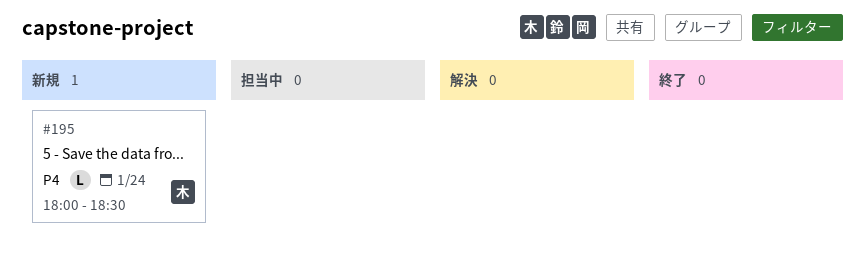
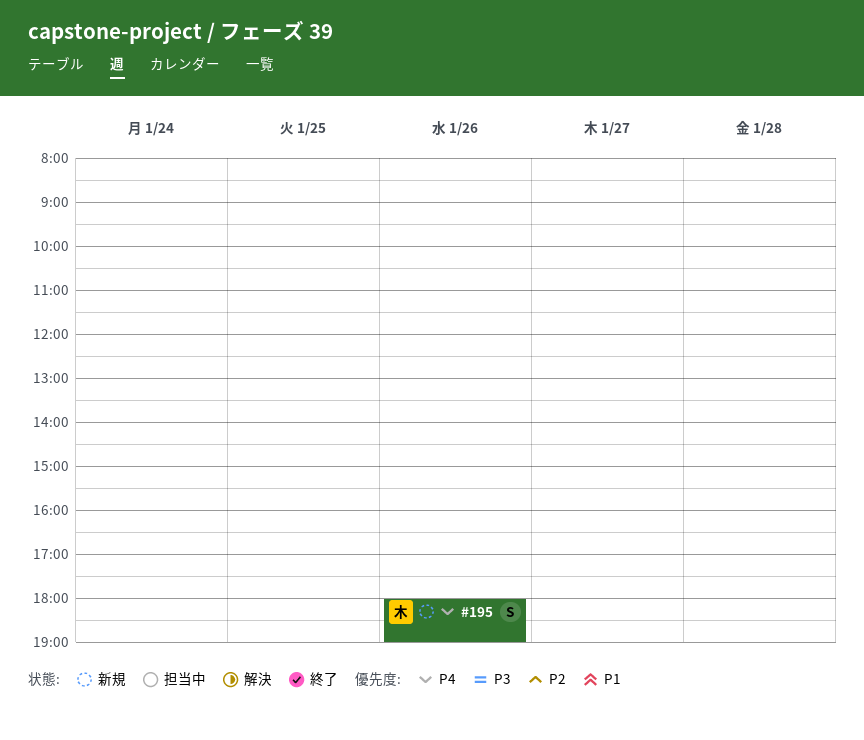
#195, estimate: L -> S
#195, day: Jan 24 -> Jan 26
#195, ends: 18:30 -> 19:00

